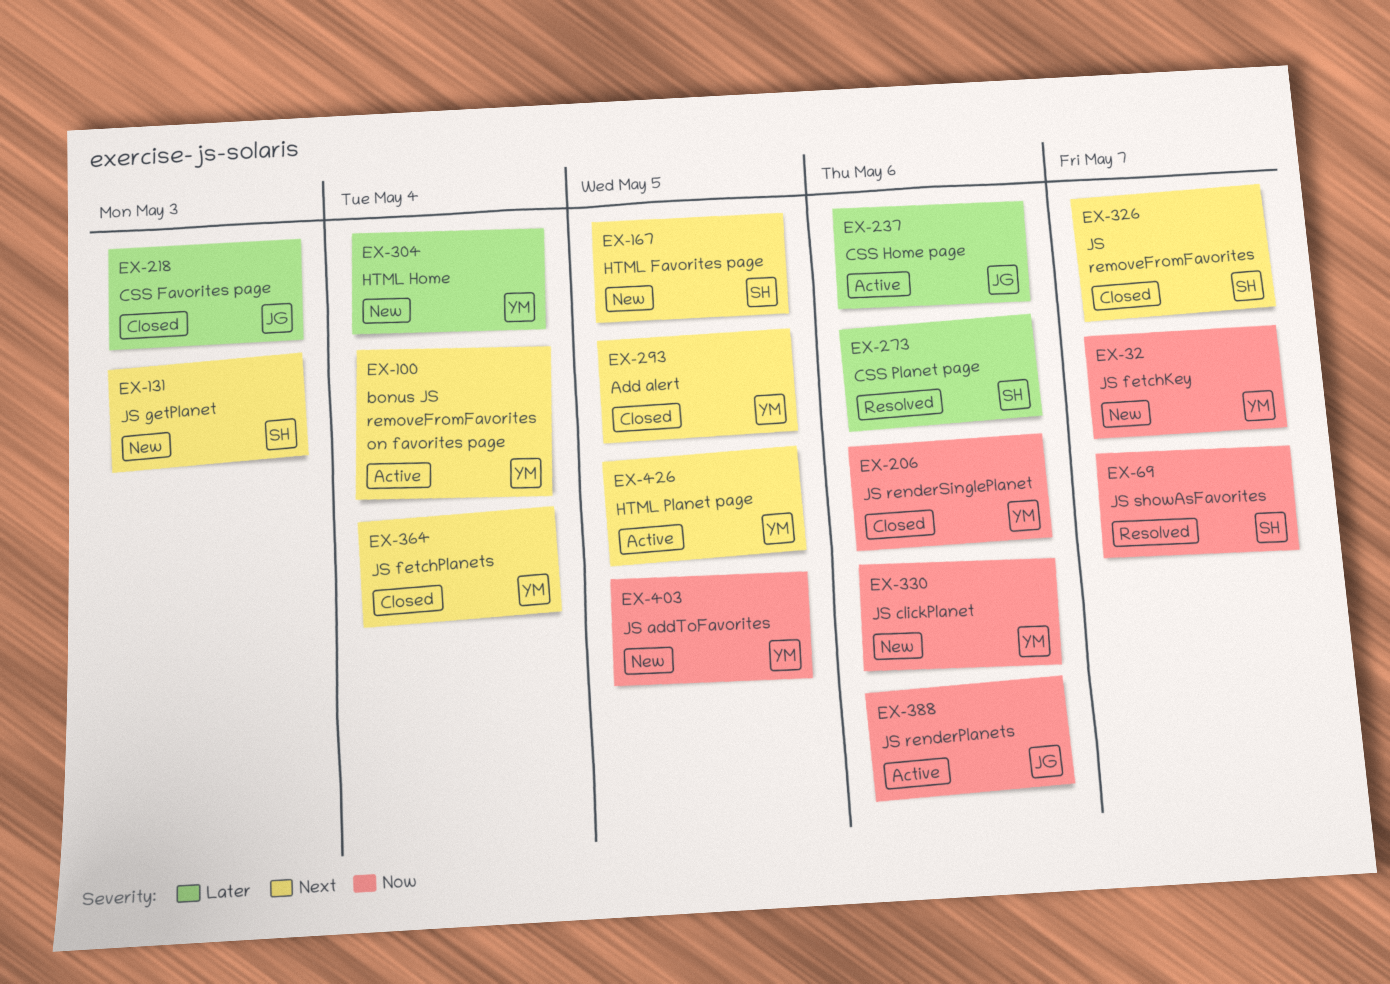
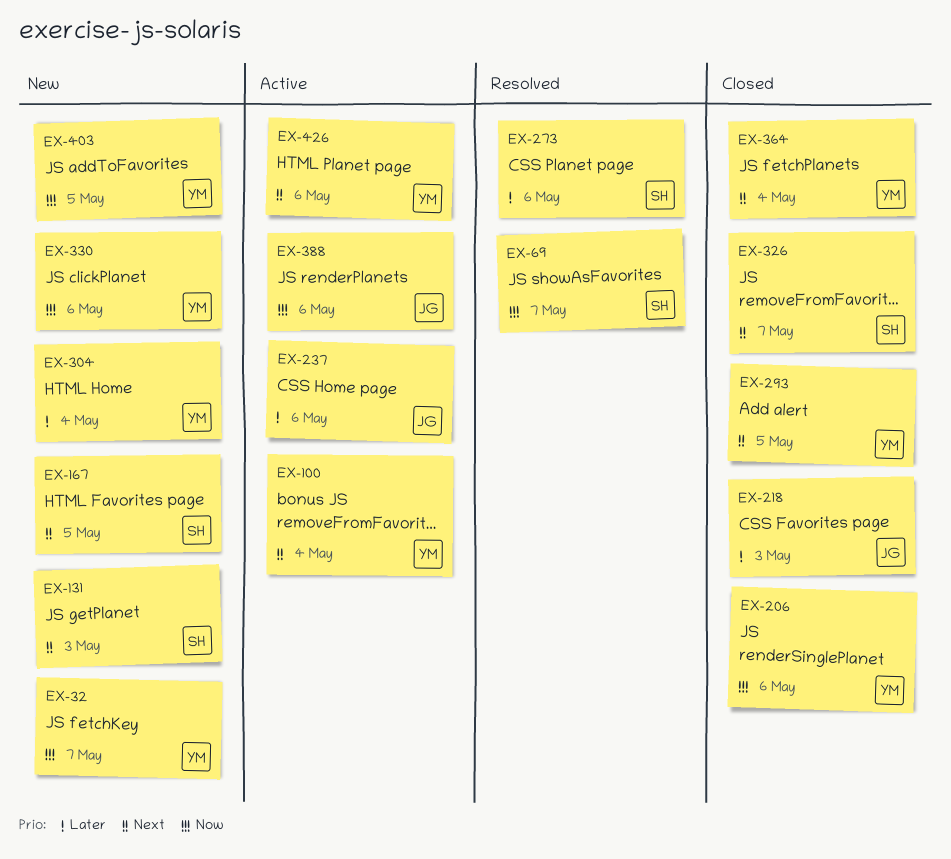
EX-426, due: May 5 -> May 6

